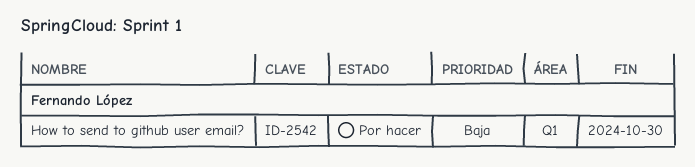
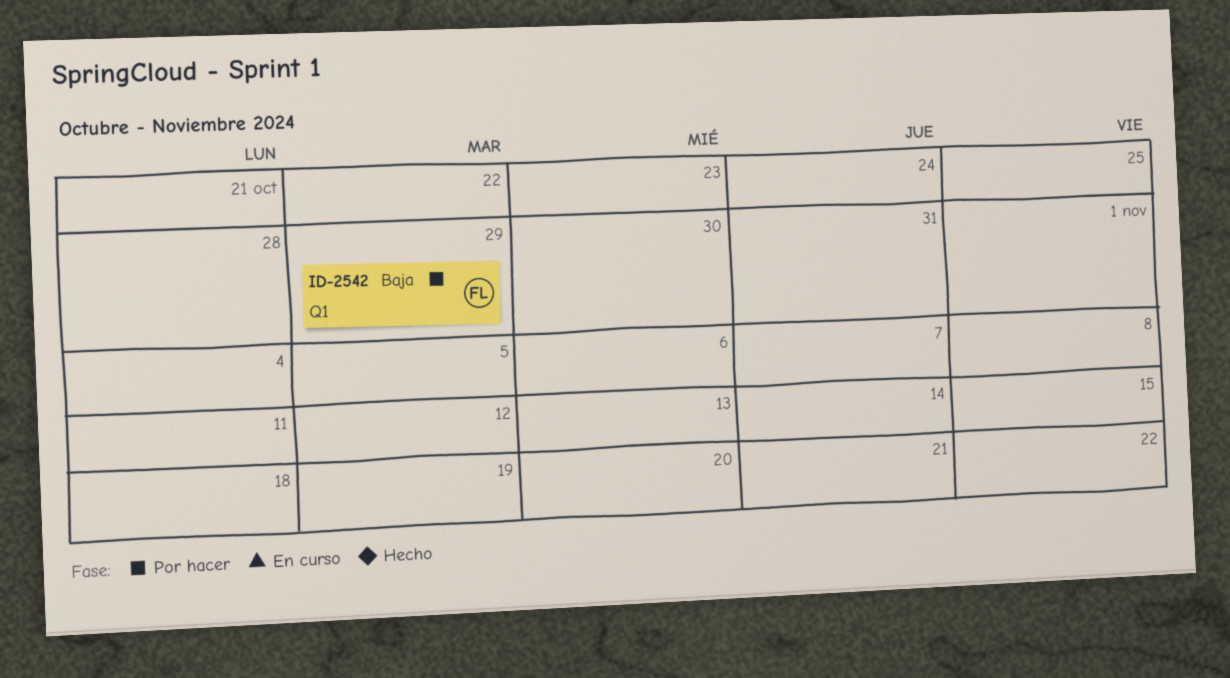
ID-2542, due: Oct 30 -> Oct 29

